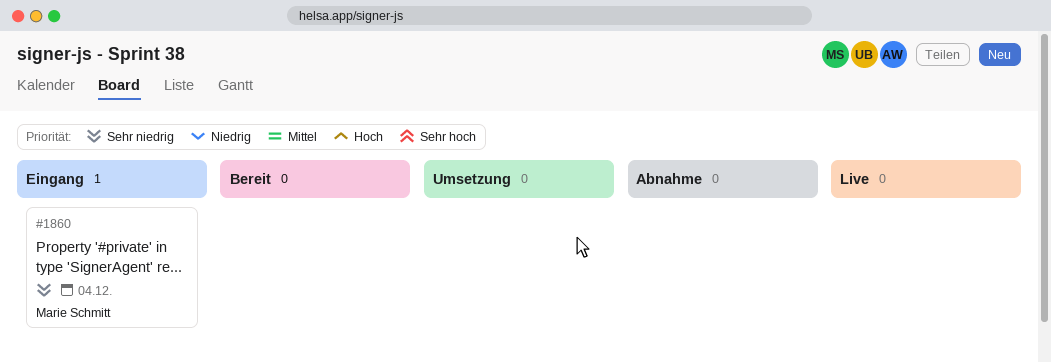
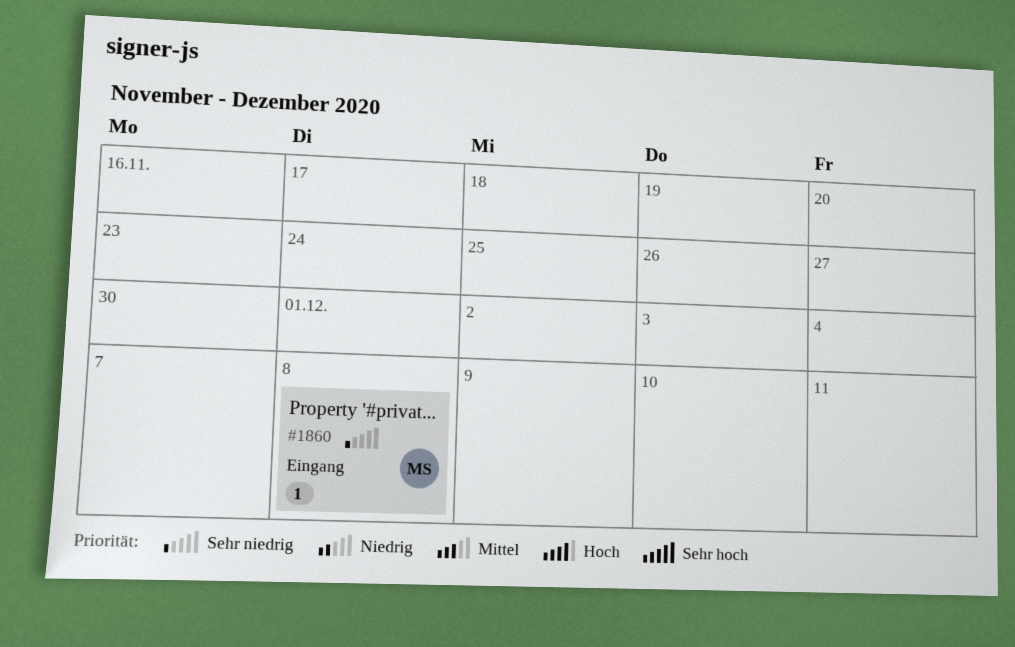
#1860, due: Dec 4 -> Dec 8

